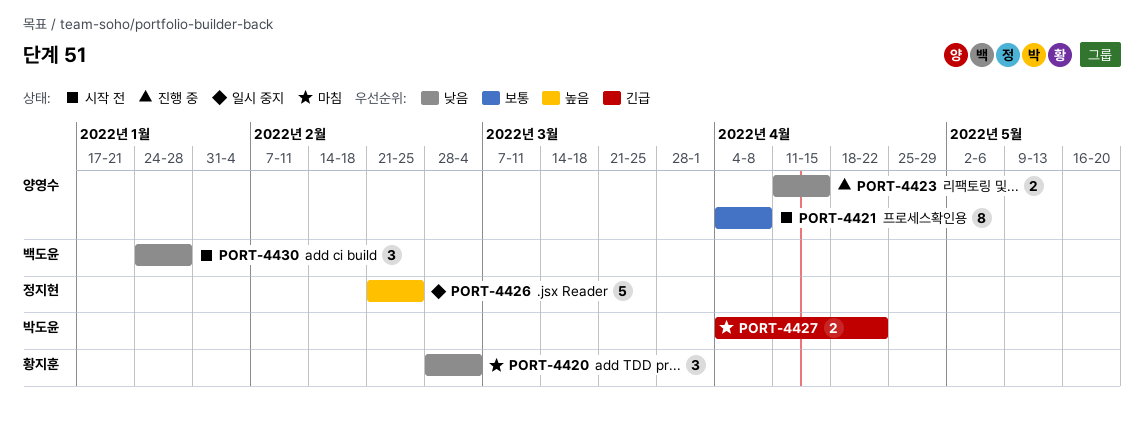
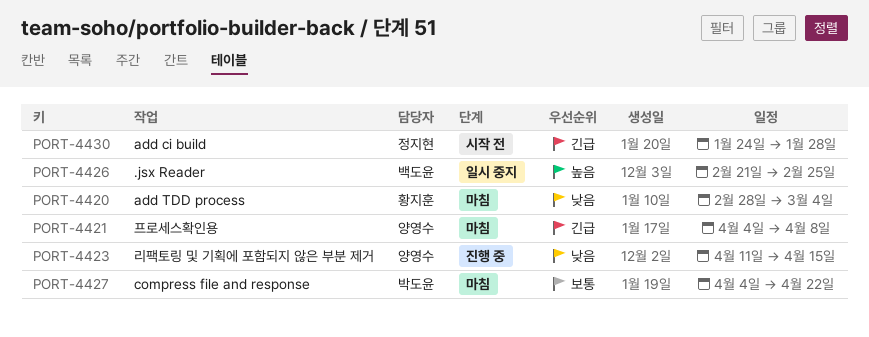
PORT-4421, status: 시작 전 -> 마침
PORT-4421, priority: 보통 -> 긴급
PORT-4426, owner: 정지현 -> 백도윤
PORT-4427, priority: 긴급 -> 보통
PORT-4430, owner: 백도윤 -> 정지현
PORT-4430, priority: 낮음 -> 긴급

